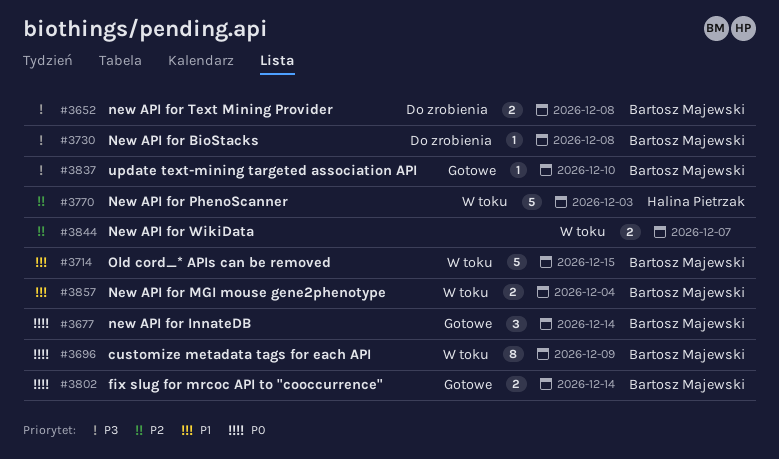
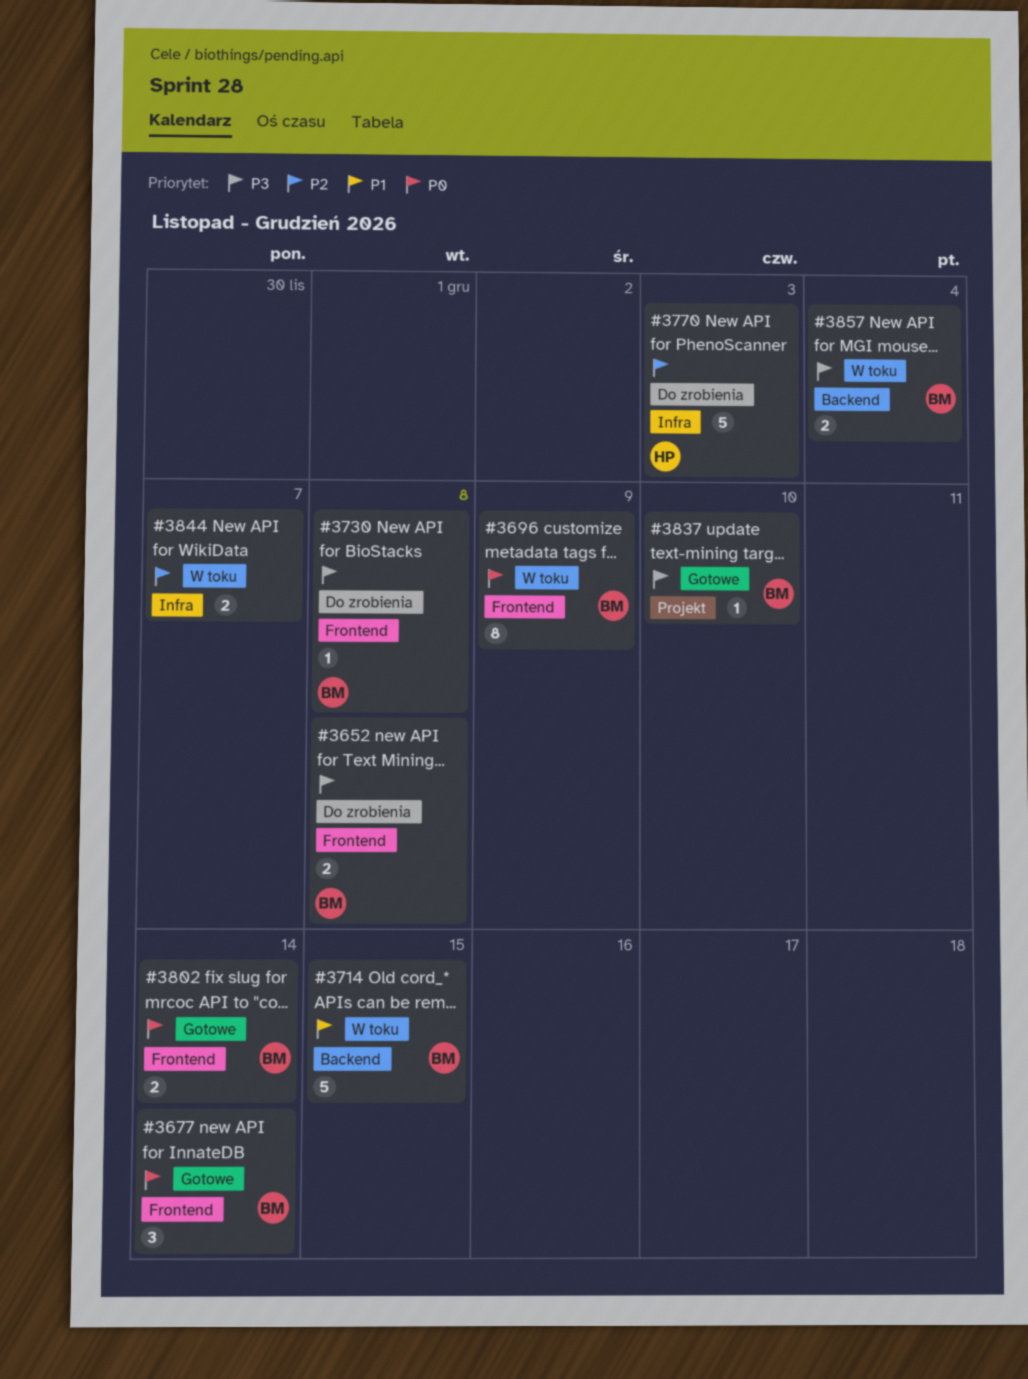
#3770, status: W toku -> Do zrobienia
#3857, priority: P1 -> P3

